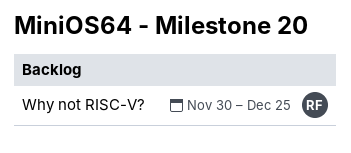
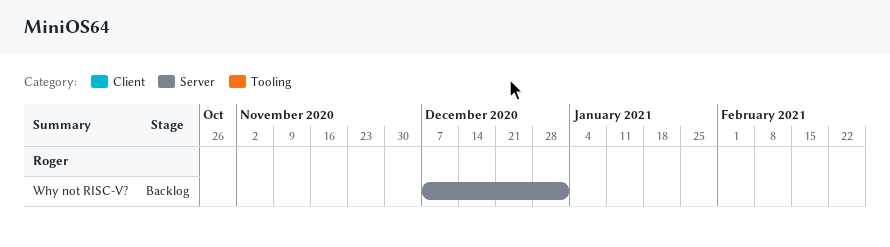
Why not RISC-V?, start: Nov 30 -> Dec 7
Why not RISC-V?, due: Dec 25 -> Jan 1

